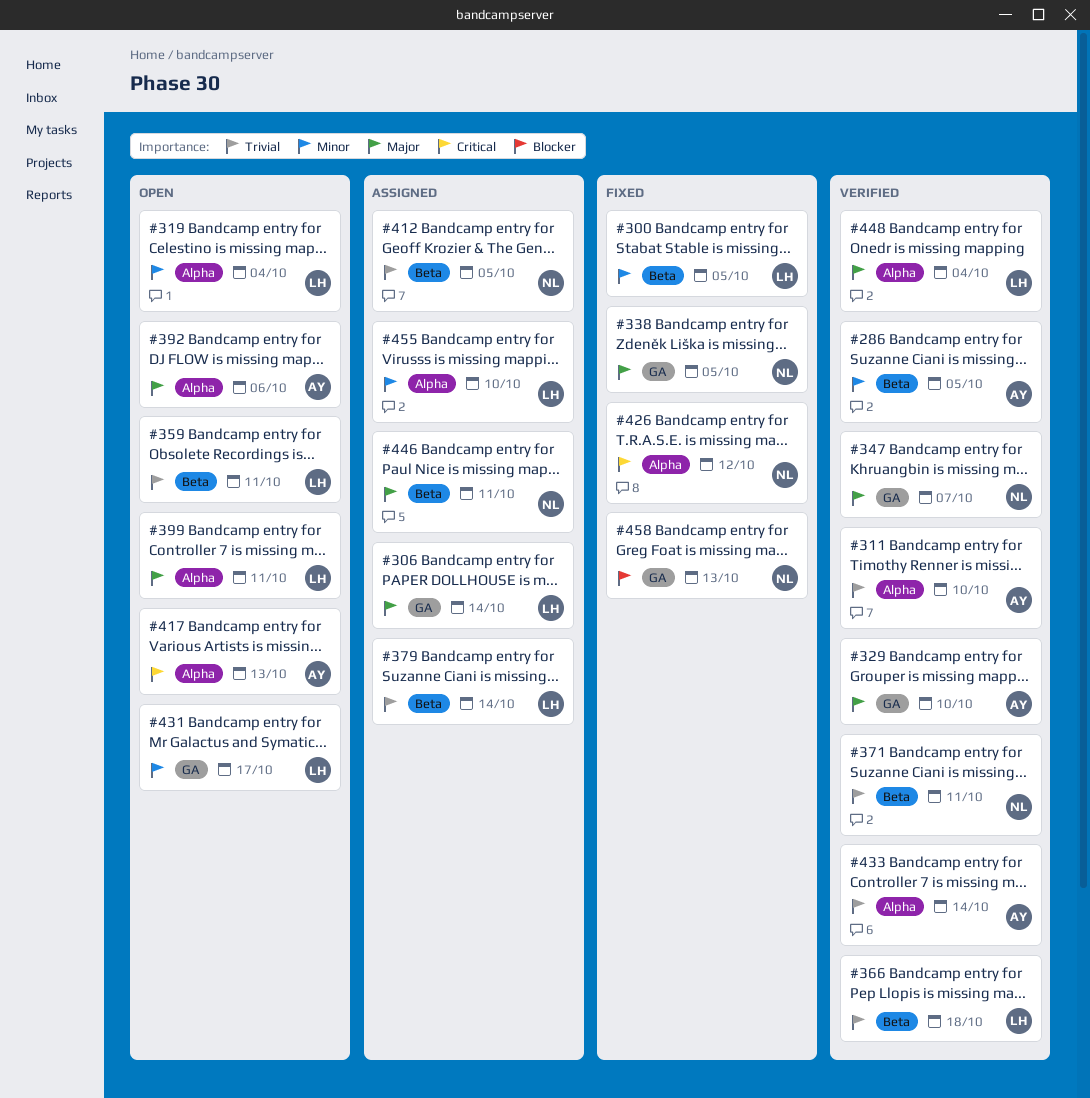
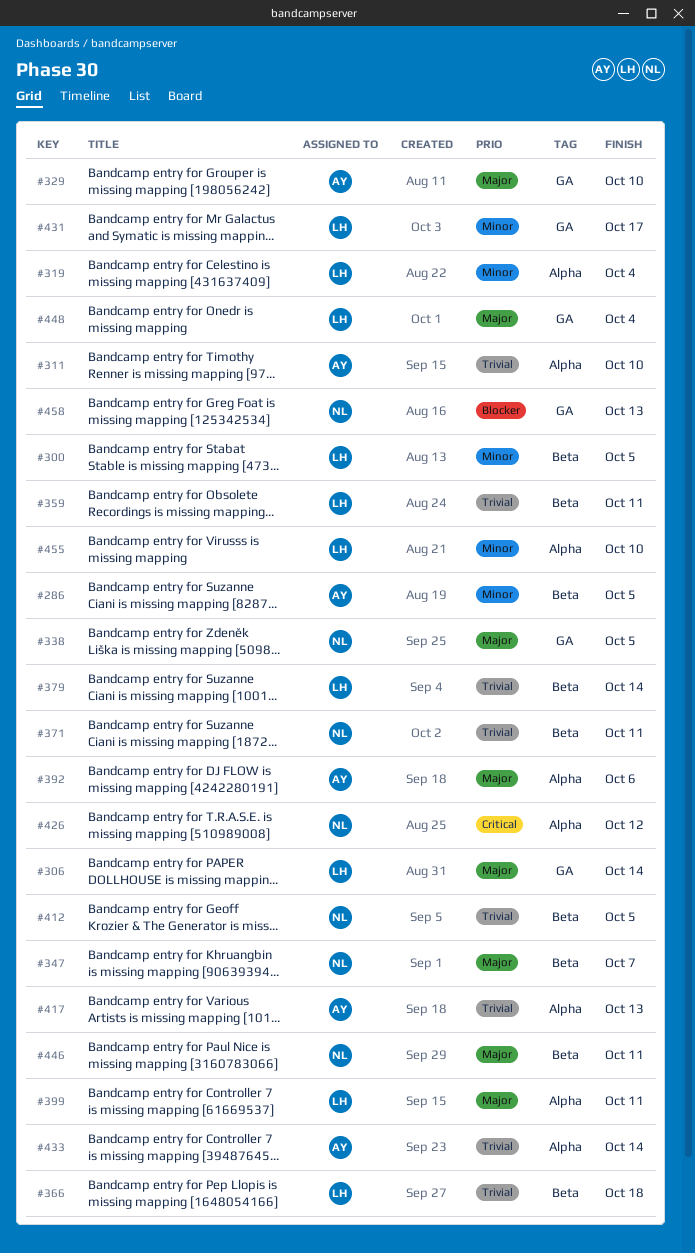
#347, label: GA -> Beta
#417, priority: Critical -> Trivial
#448, label: Alpha -> GA

